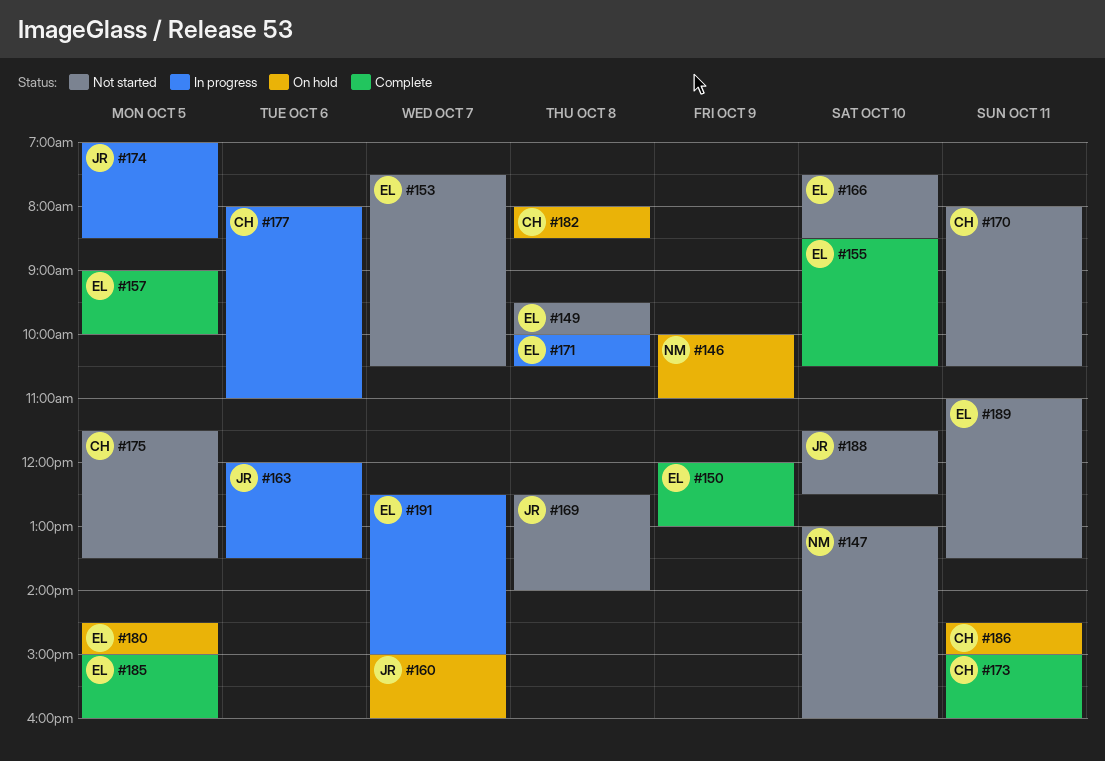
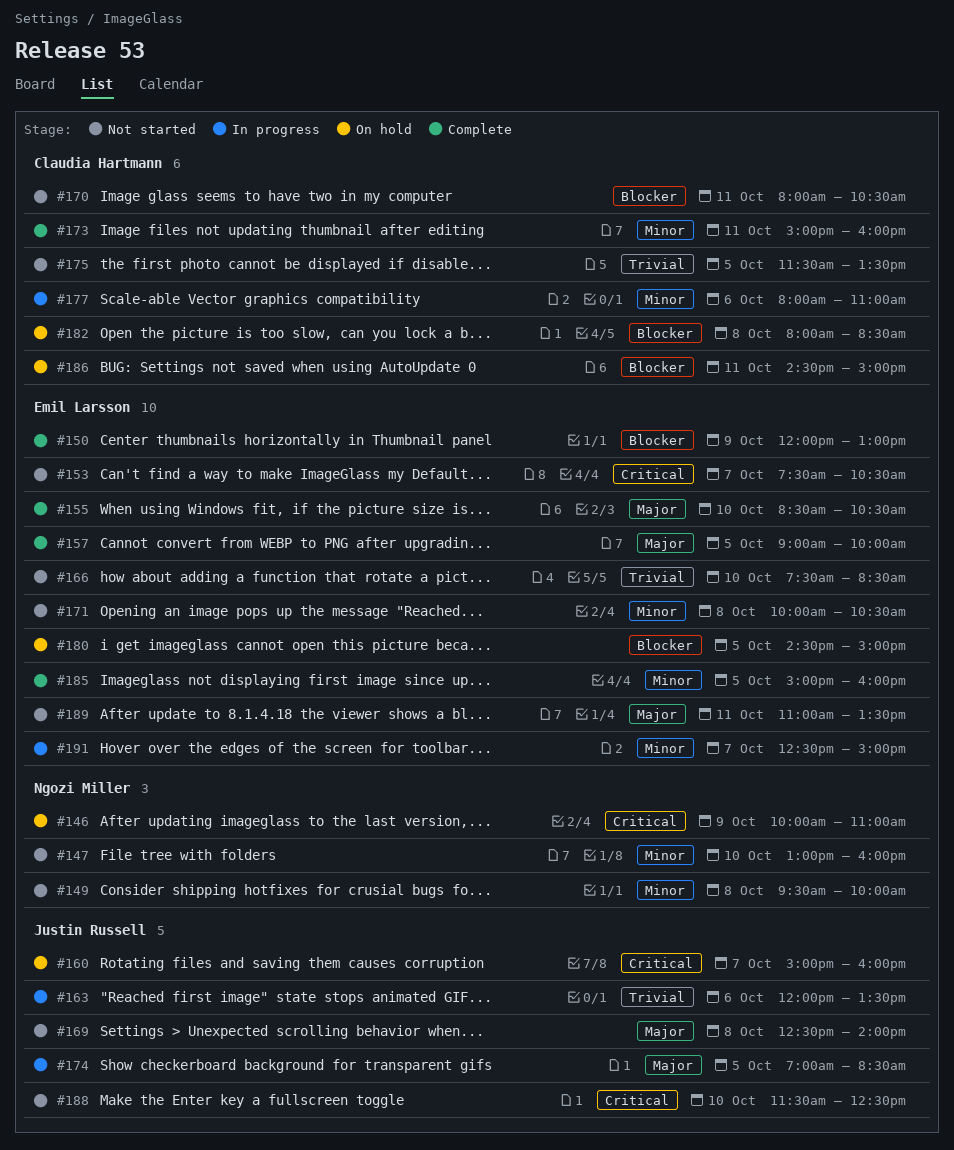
#149, owner: Emil Larsson -> Ngozi Miller
#171, status: In progress -> Not started

